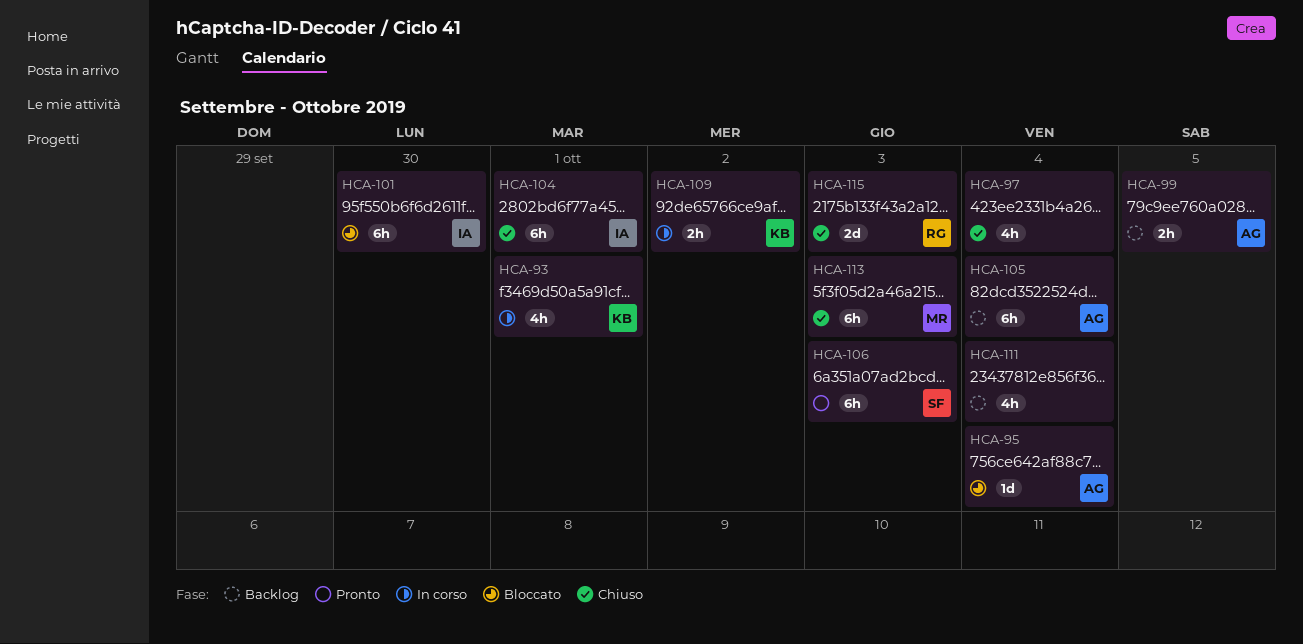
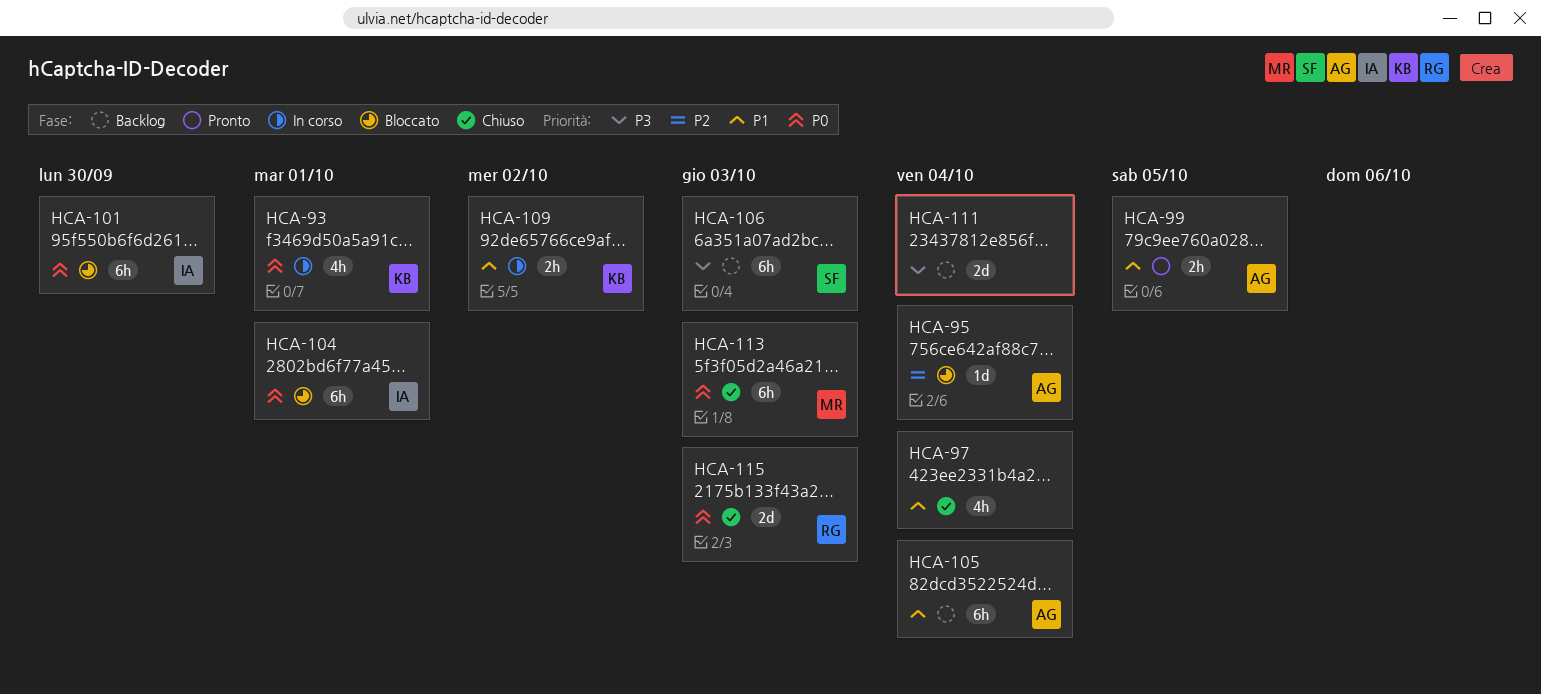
HCA-99, status: Backlog -> Pronto
HCA-104, status: Chiuso -> Bloccato
HCA-106, status: Pronto -> Backlog
HCA-111, estimate: 4h -> 2d

